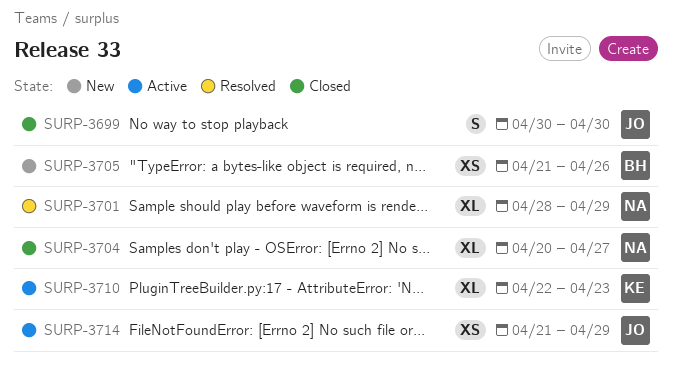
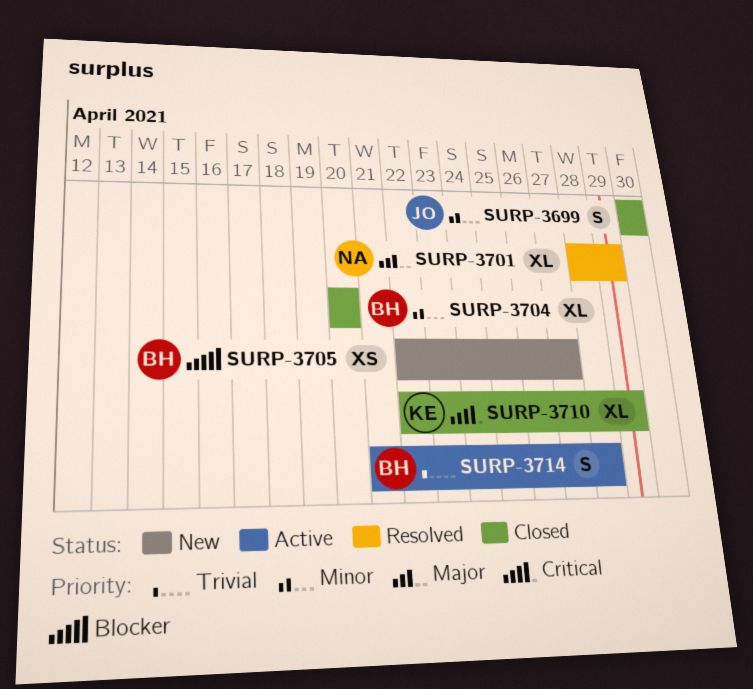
SURP-3704, owner: NA -> BH
SURP-3704, due: Apr 27 -> Apr 20
SURP-3705, start: Apr 21 -> Apr 22
SURP-3705, due: Apr 26 -> Apr 27
SURP-3710, status: Active -> Closed
SURP-3710, due: Apr 23 -> Apr 29
SURP-3714, owner: JO -> BH
SURP-3714, estimate: XS -> S
SURP-3714, due: Apr 29 -> Apr 28

